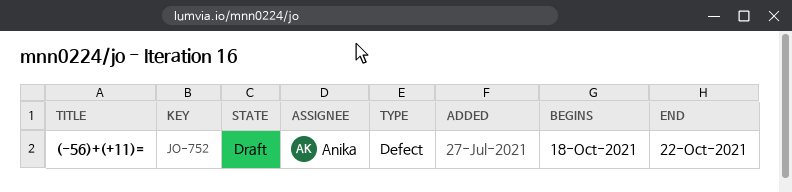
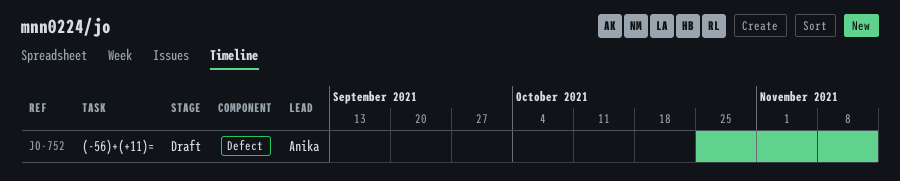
JO-752, start: Oct 18 -> Oct 25
JO-752, due: Oct 22 -> Nov 12

